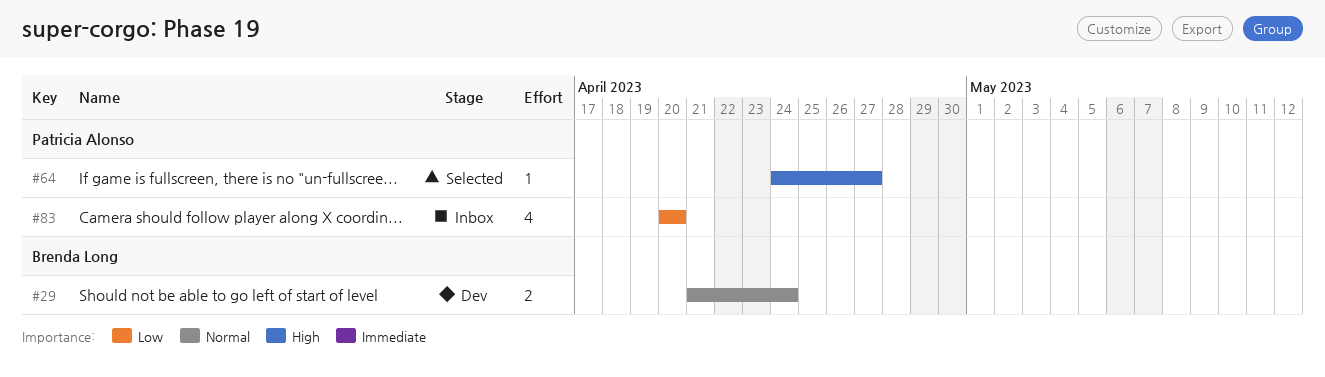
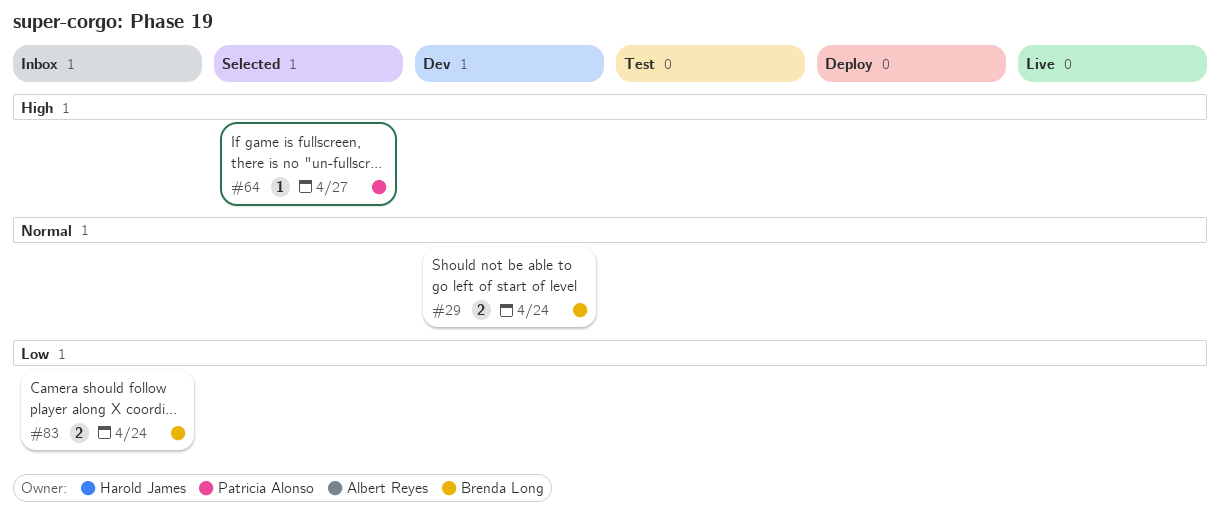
#83, owner: Patricia Alonso -> Brenda Long
#83, estimate: 4 -> 2
#83, due: Apr 20 -> Apr 24

